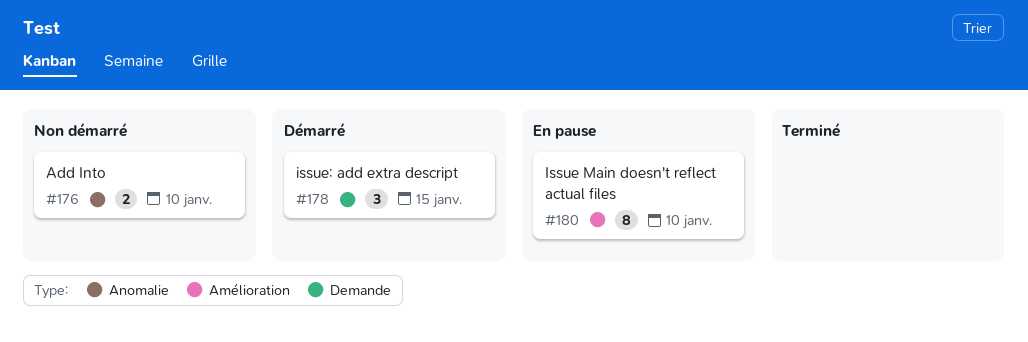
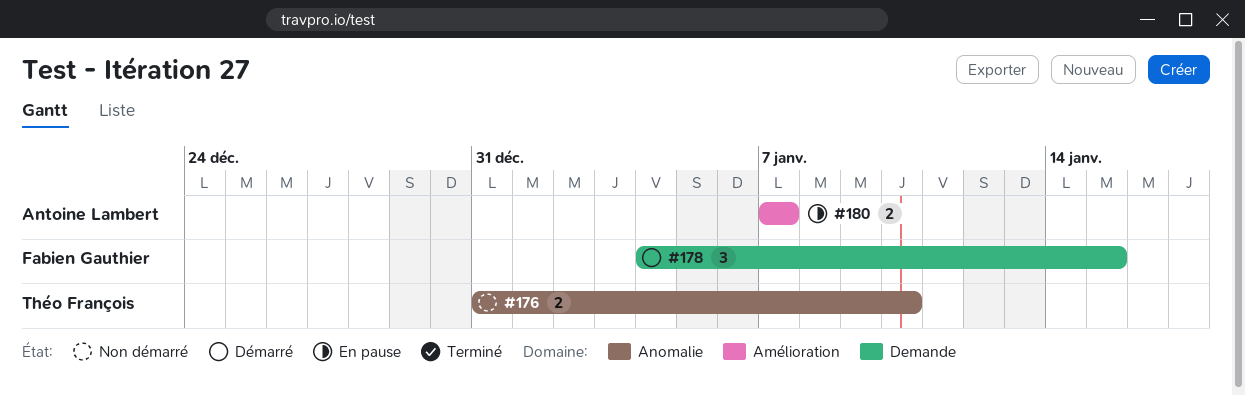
#180, estimate: 8 -> 2
#180, due: Jan 10 -> Jan 7

